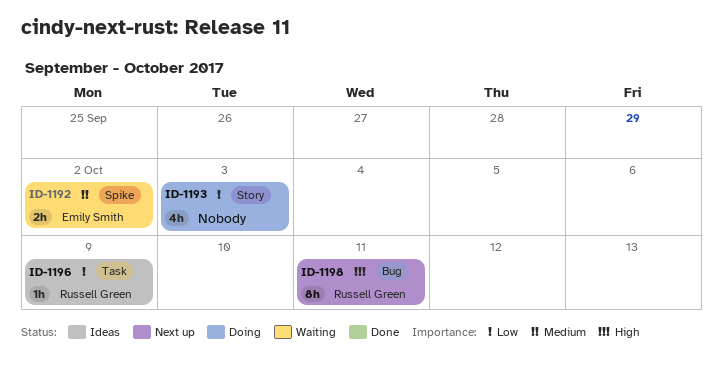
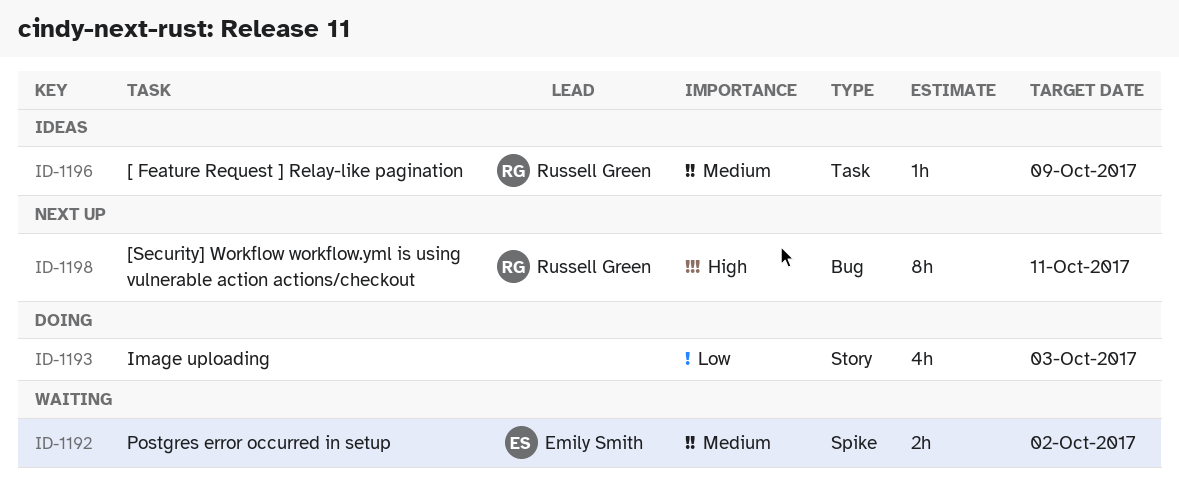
ID-1196, priority: Low -> Medium

